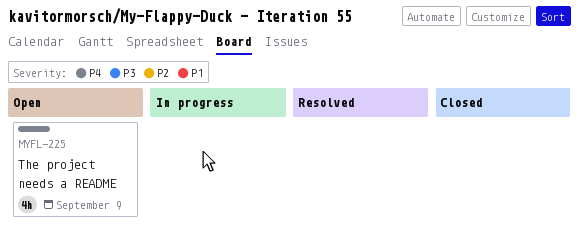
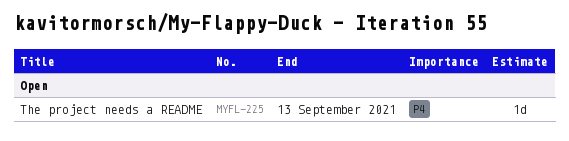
MYFL-225, estimate: 4h -> 1d
MYFL-225, due: Sep 9 -> Sep 13

